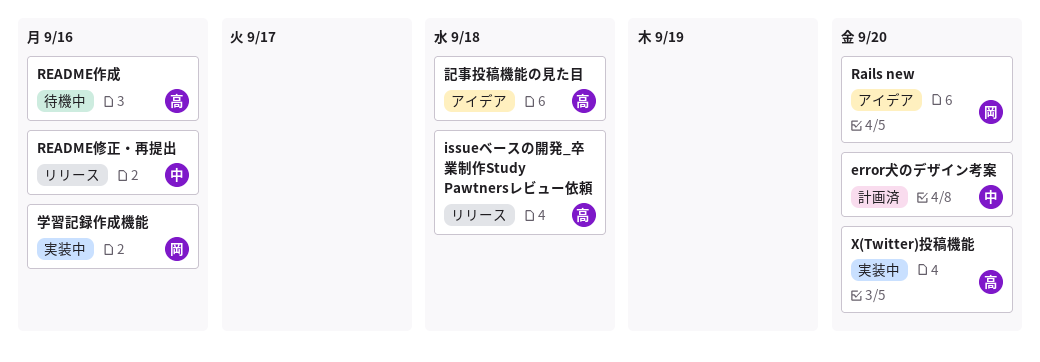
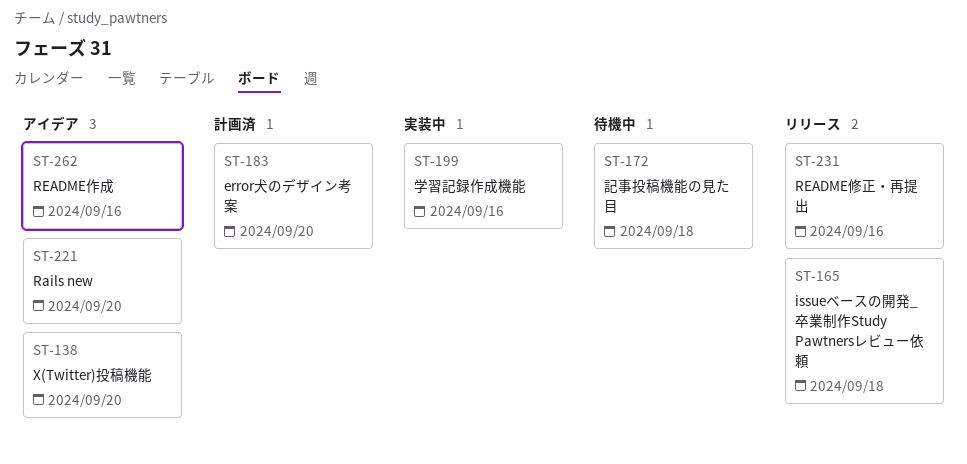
README作成, status: 待機中 -> アイデア
X(Twitter)投稿機能, status: 実装中 -> アイデア
記事投稿機能の見た目, status: アイデア -> 待機中

